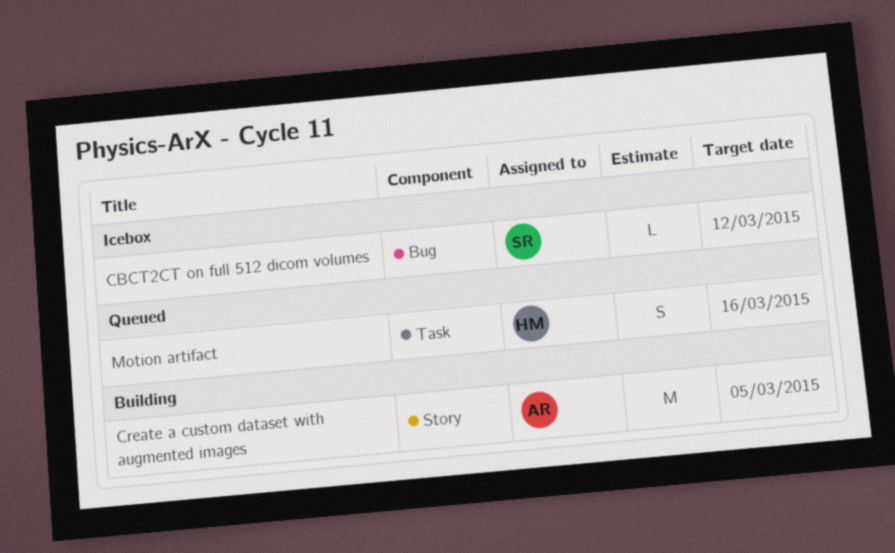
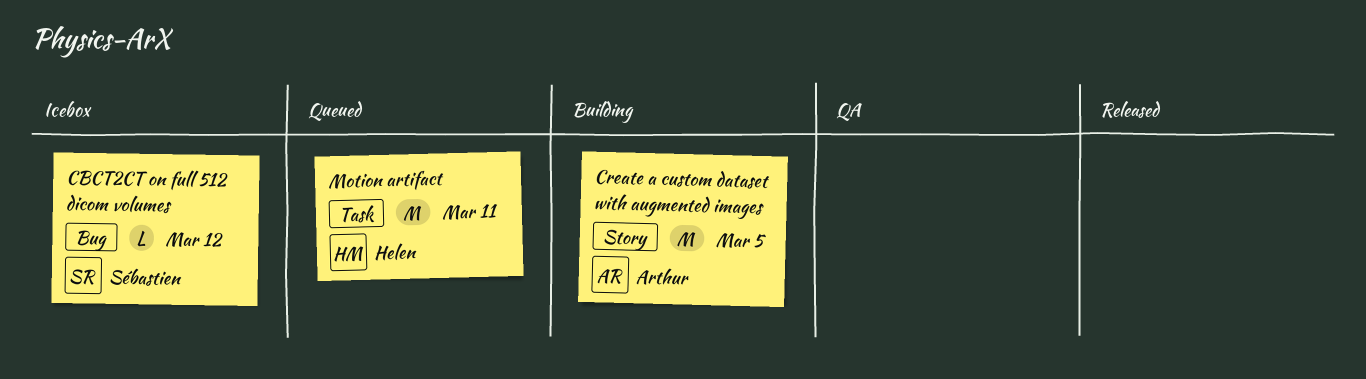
Motion artifact, estimate: S -> M
Motion artifact, due: Mar 16 -> Mar 11

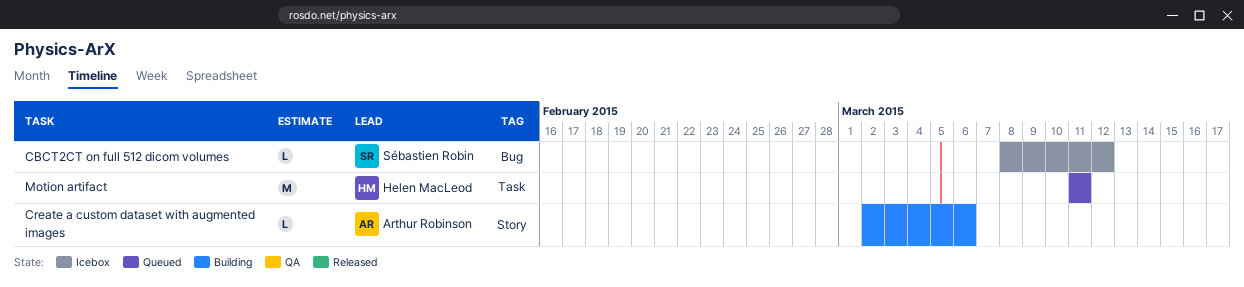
Create a custom dataset with augmented images, estimate: M -> L
Create a custom dataset with augmented images, due: Mar 5 -> Mar 6

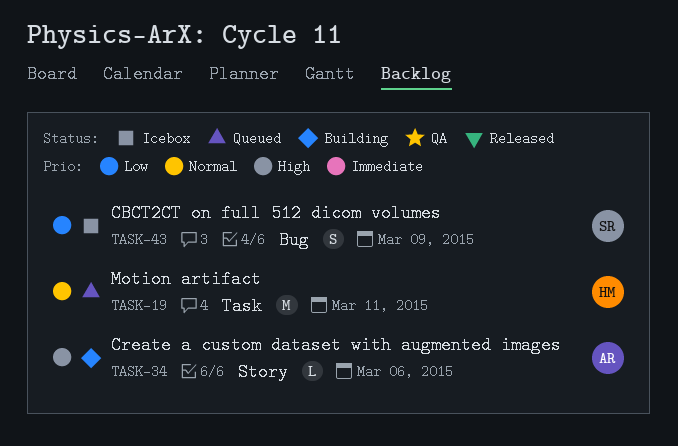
CBCT2CT on full 512 dicom volumes, estimate: L -> S
CBCT2CT on full 512 dicom volumes, due: Mar 12 -> Mar 9

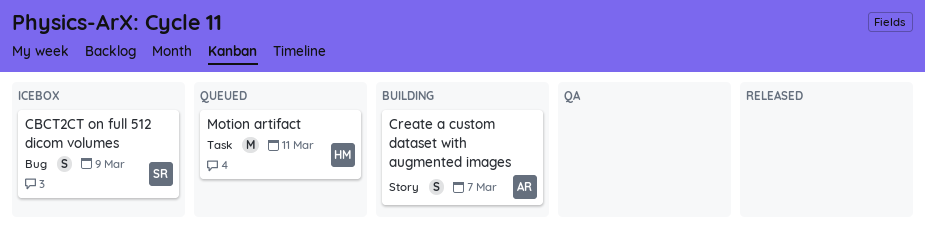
Create a custom dataset with augmented images, estimate: L -> S
Create a custom dataset with augmented images, due: Mar 6 -> Mar 7

